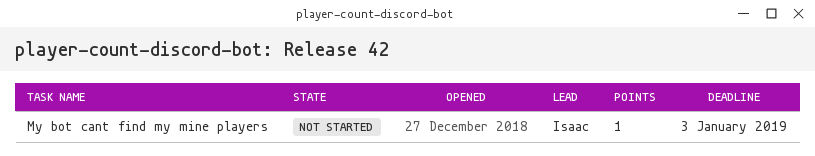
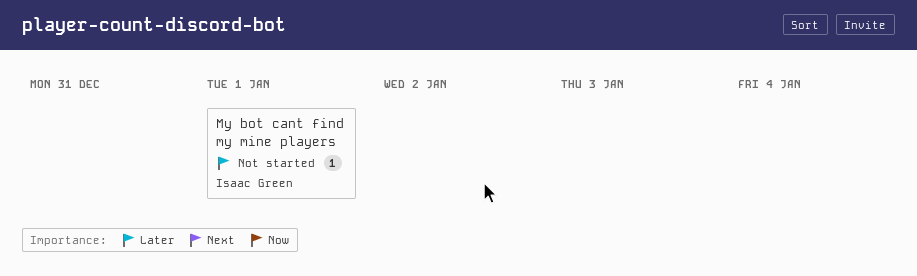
My bot cant find my mine players, due: Jan 3 -> Jan 1

